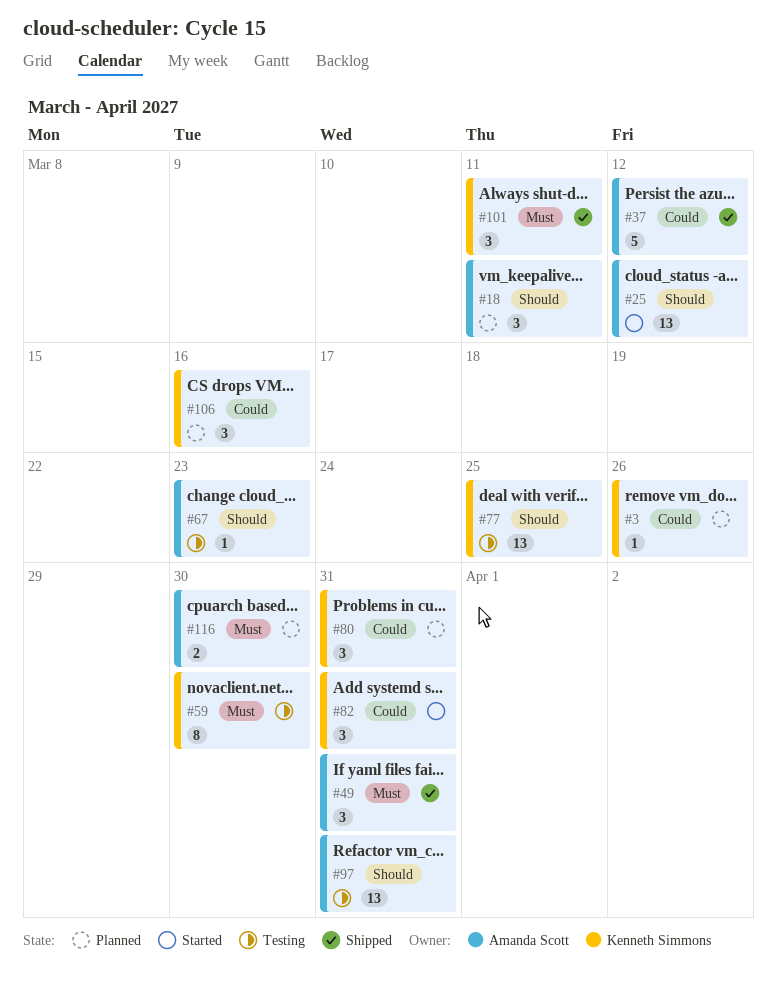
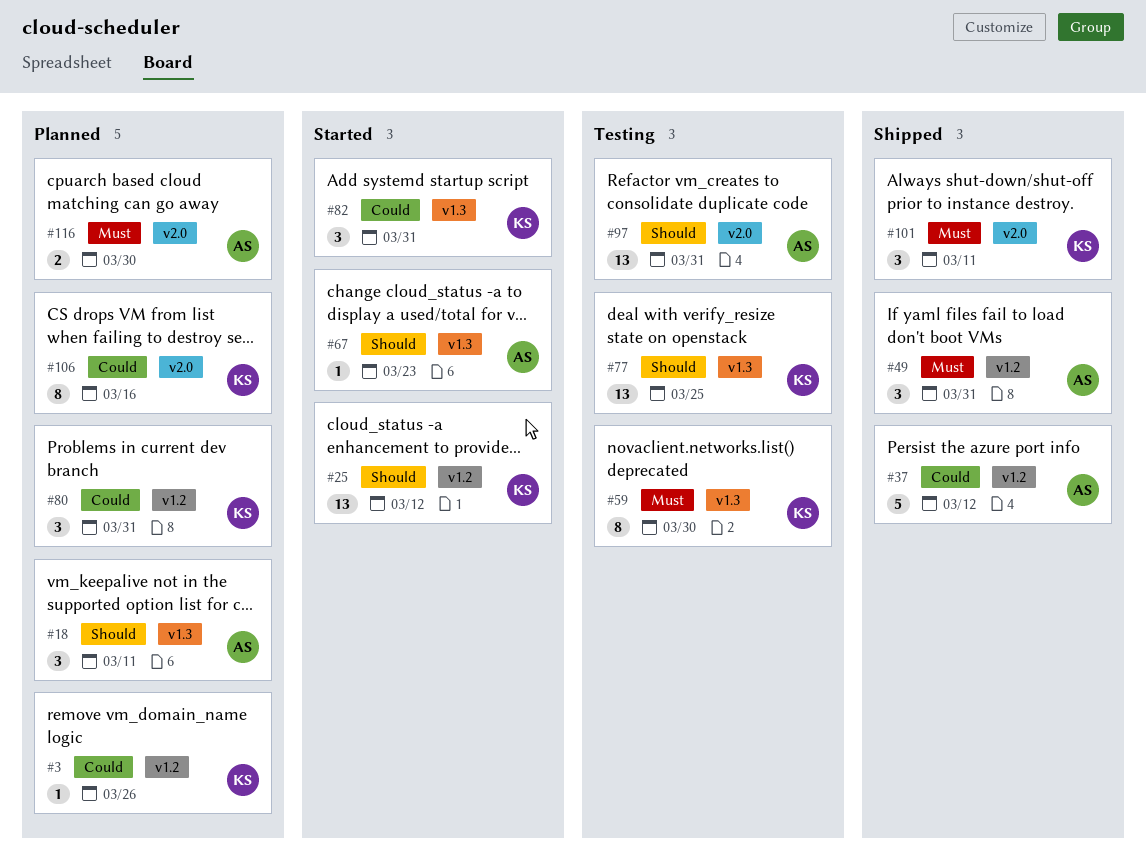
#25, owner: Amanda Scott -> Kenneth Simmons
#67, status: Testing -> Started
#106, estimate: 3 -> 8

